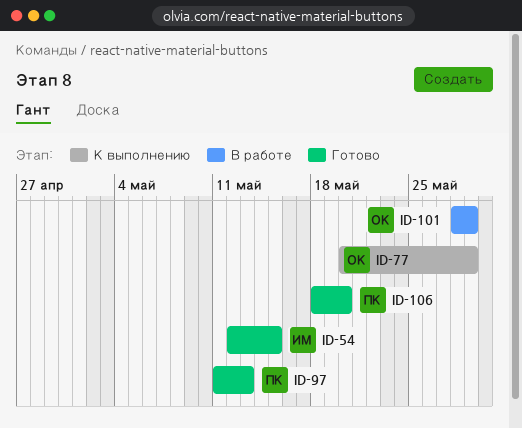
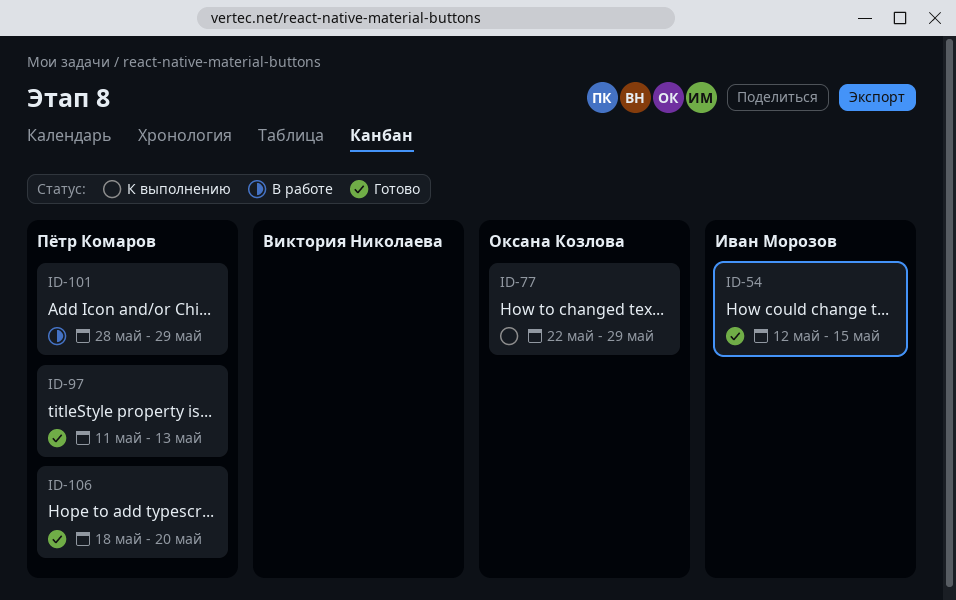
ID-77, start: May 20 -> May 22
ID-101, owner: Оксана Козлова -> Пётр Комаров

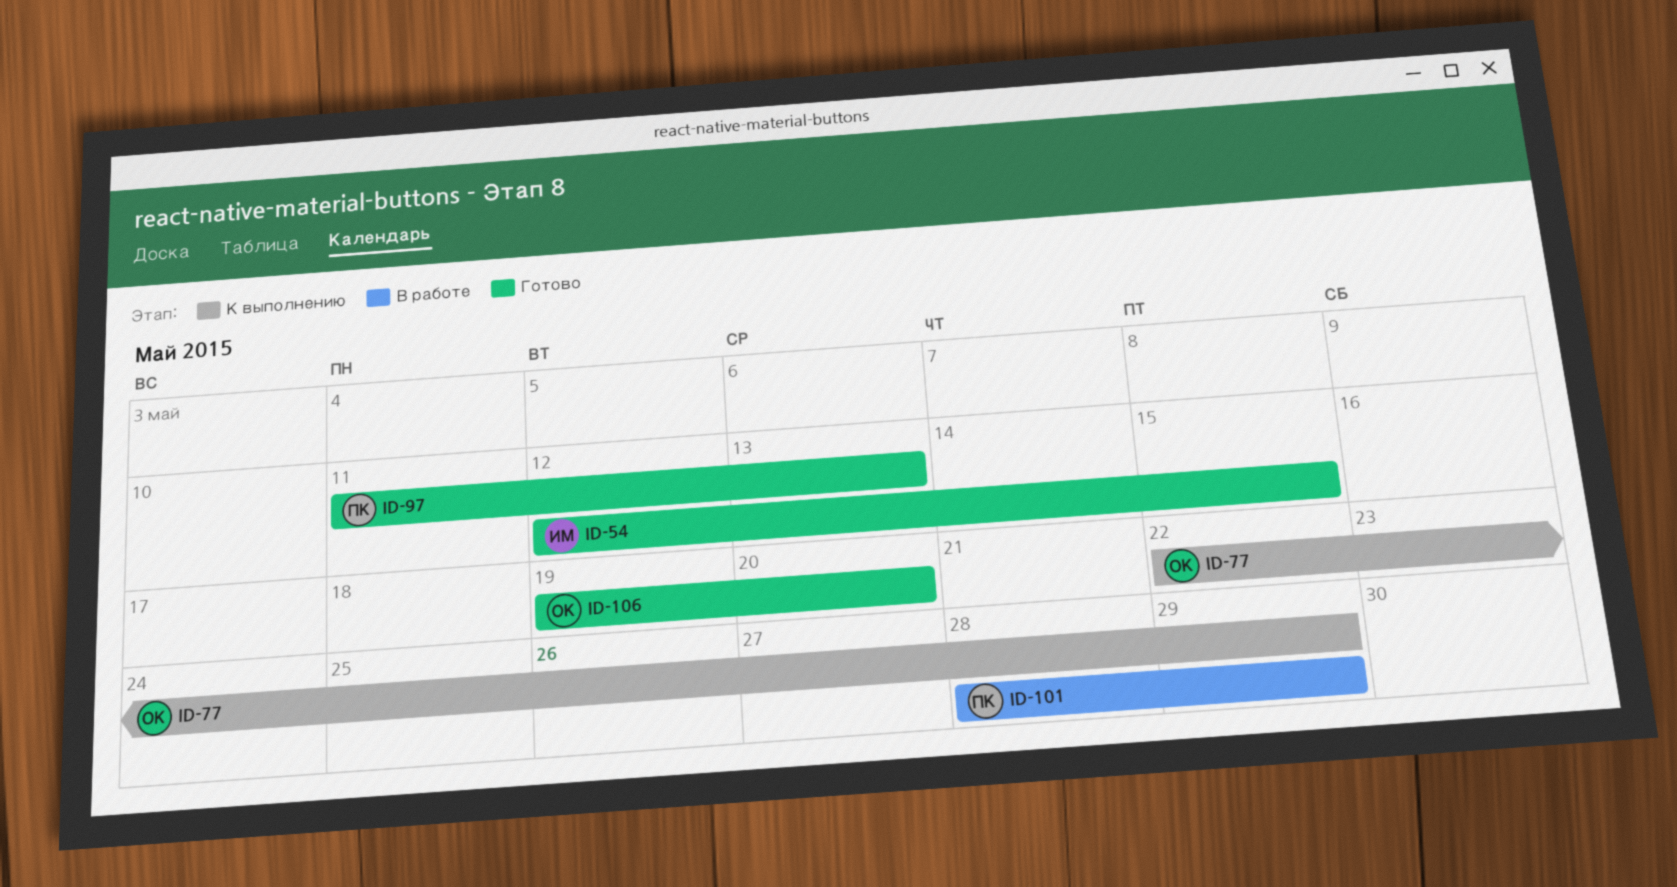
ID-106, owner: Пётр Комаров -> Оксана Козлова
ID-106, start: May 18 -> May 19

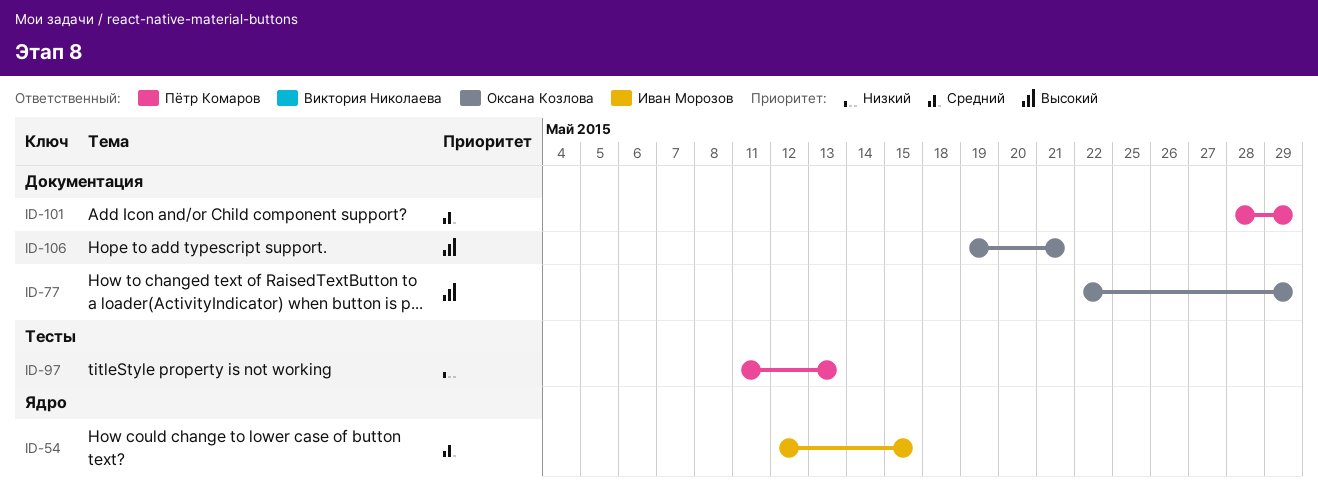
ID-106, due: May 20 -> May 21

